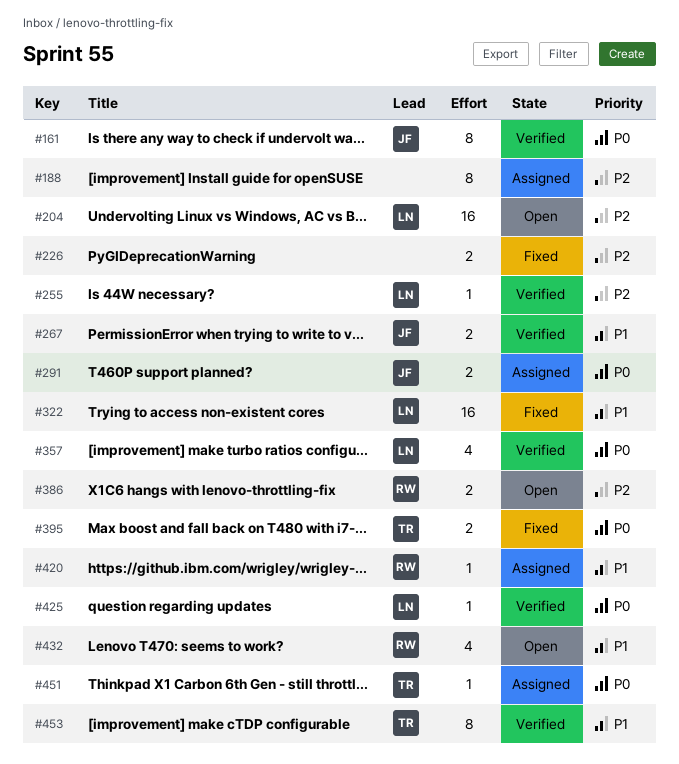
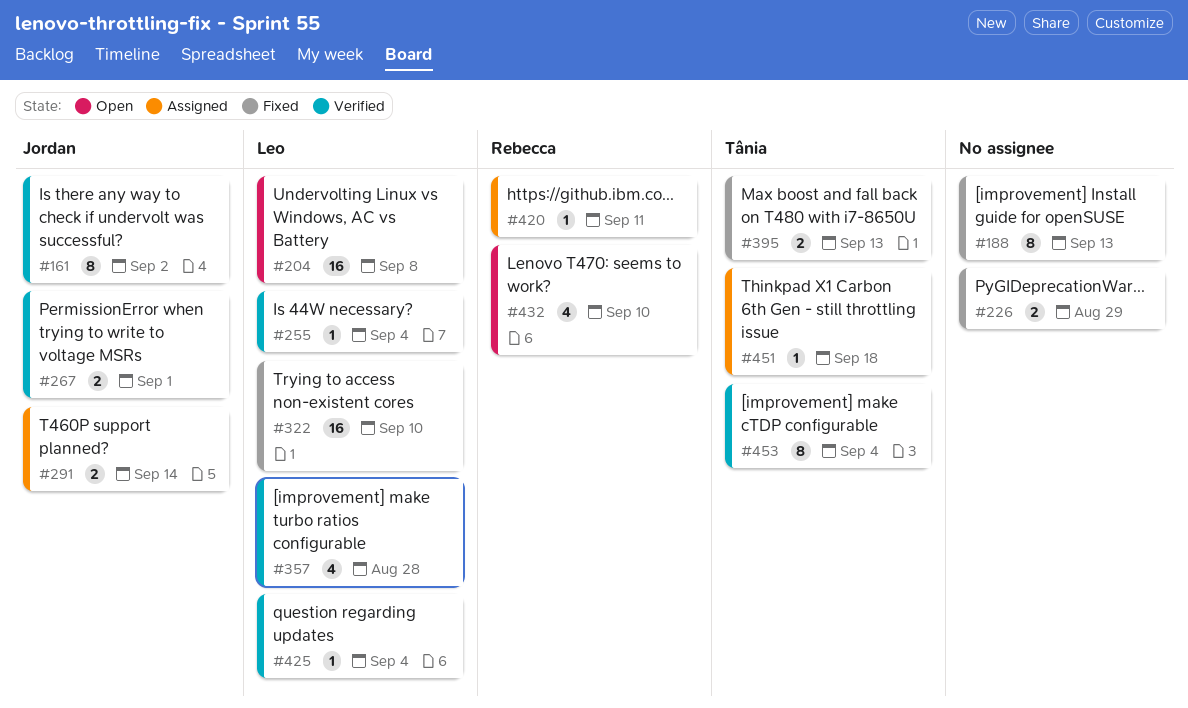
#188, status: Assigned -> Fixed
#386: present -> none

